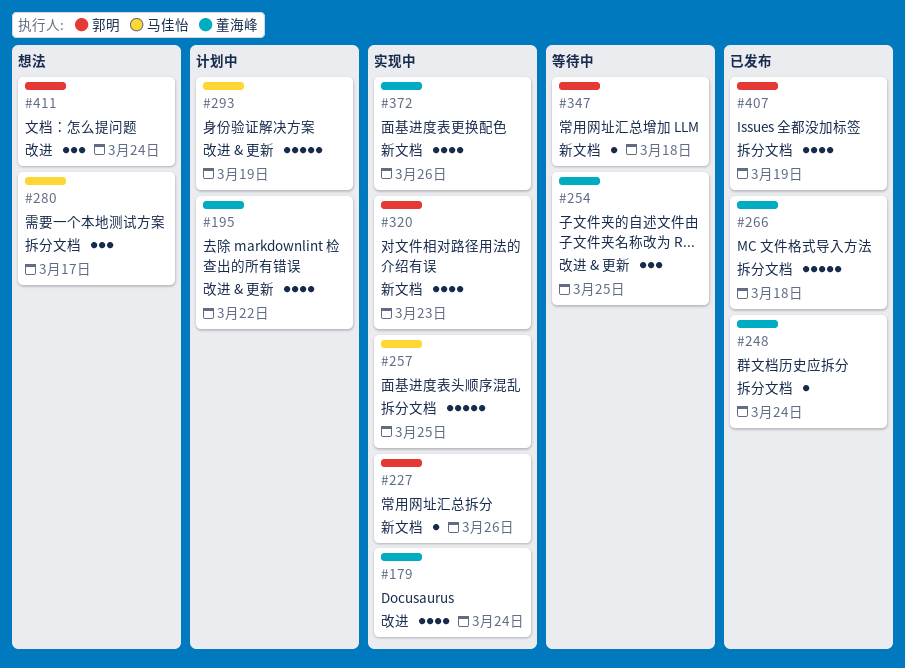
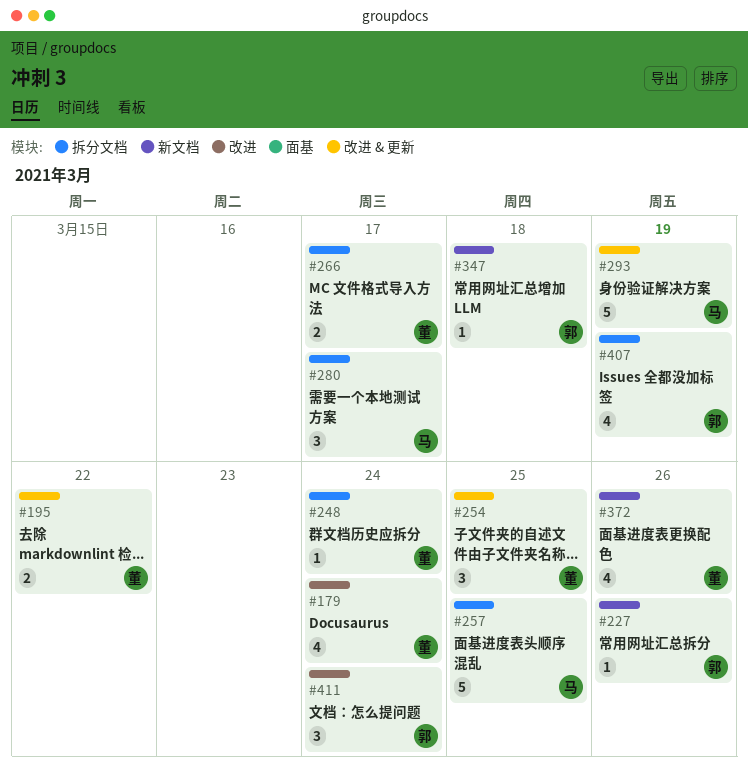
#195, estimate: 4 -> 2
#266, estimate: 5 -> 2
#266, due: Mar 18 -> Mar 17
#320: present -> none

